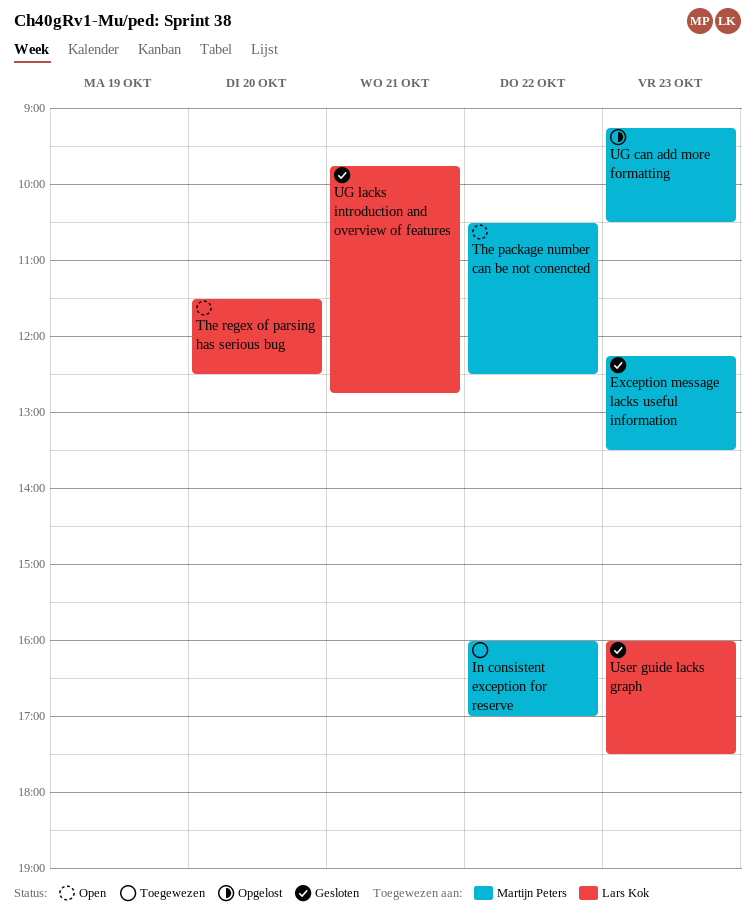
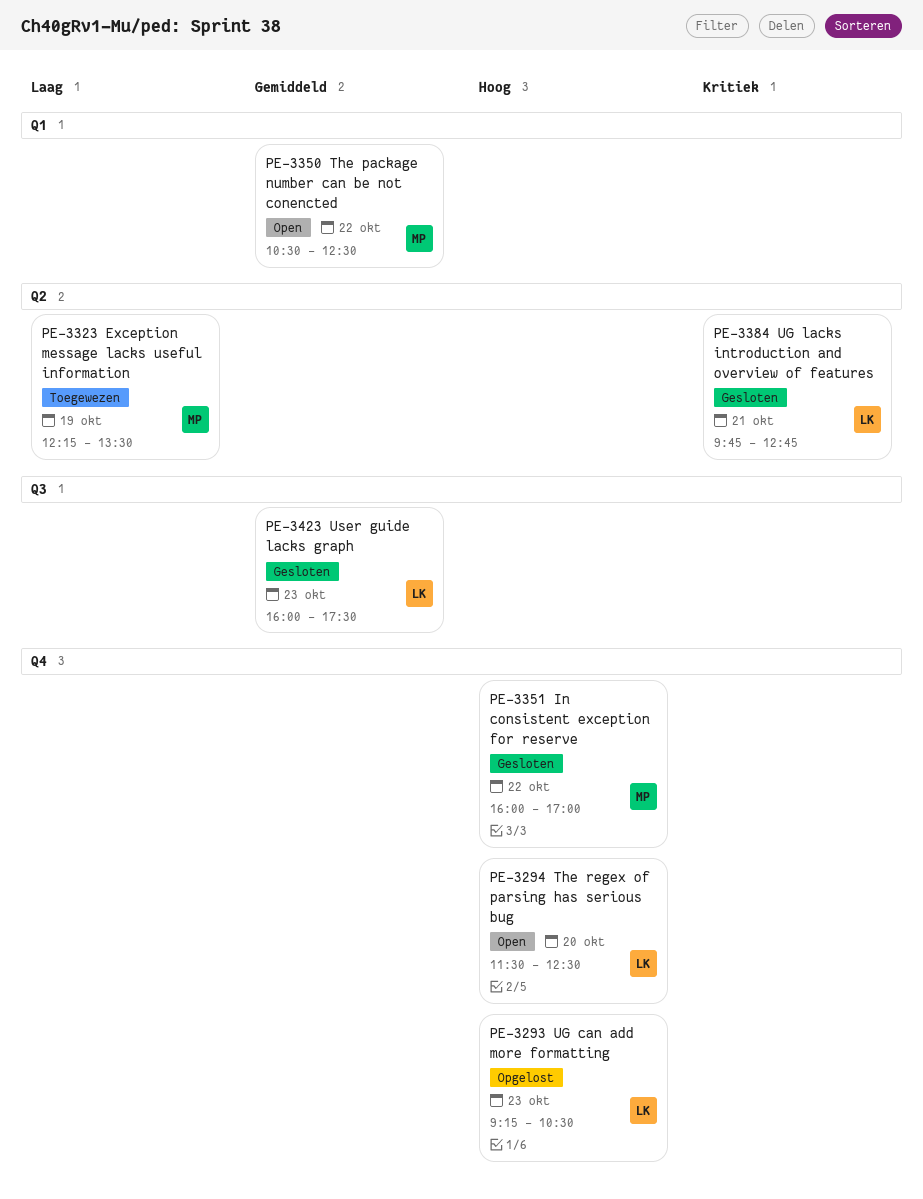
Exception message lacks useful information, status: Gesloten -> Toegewezen
Exception message lacks useful information, day: Oct 23 -> Oct 19
In consistent exception for reserve, status: Toegewezen -> Gesloten
UG can add more formatting, owner: Martijn Peters -> Lars Kok

